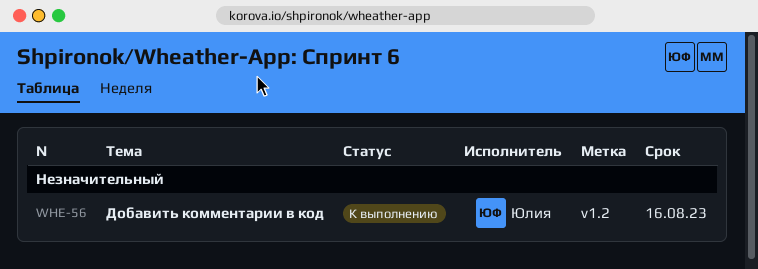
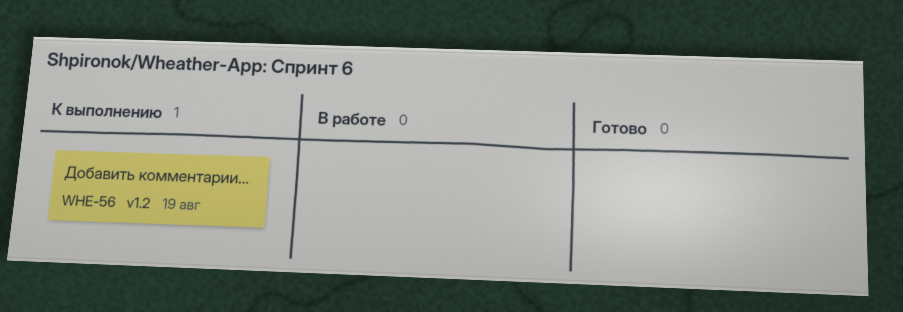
WHE-56, due: Aug 16 -> Aug 19

